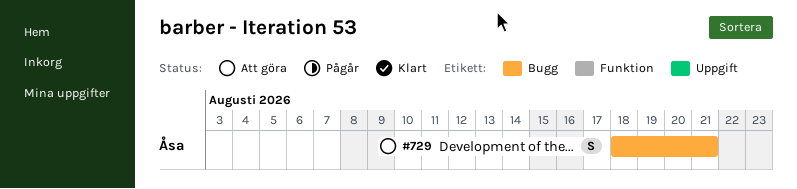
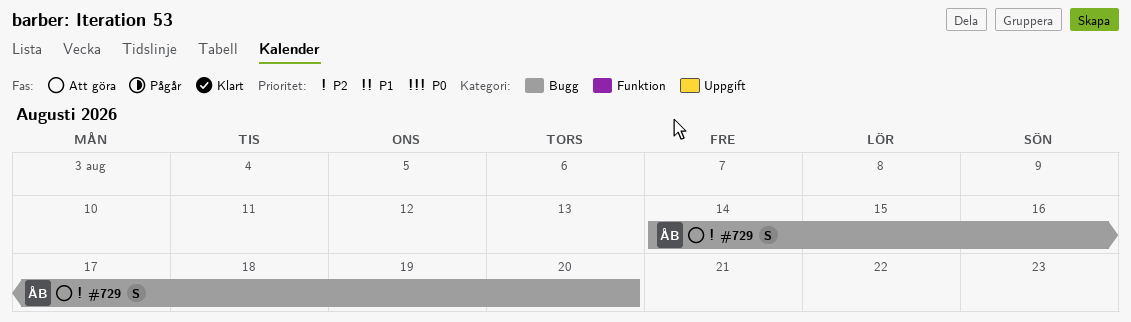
#729, start: Aug 18 -> Aug 14
#729, due: Aug 21 -> Aug 20

